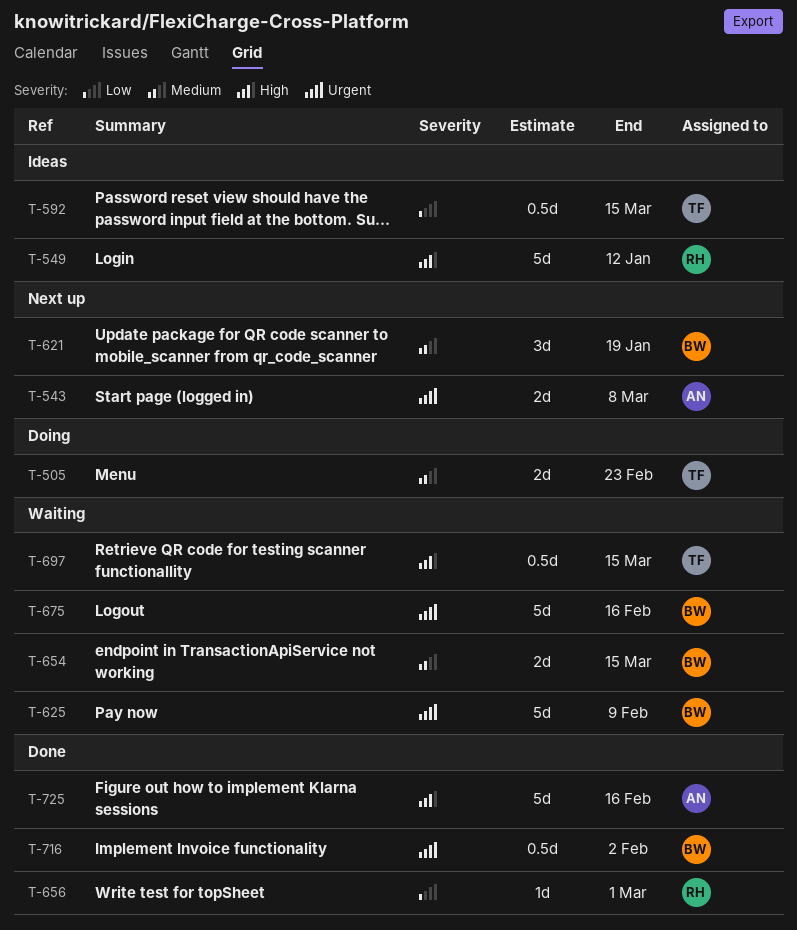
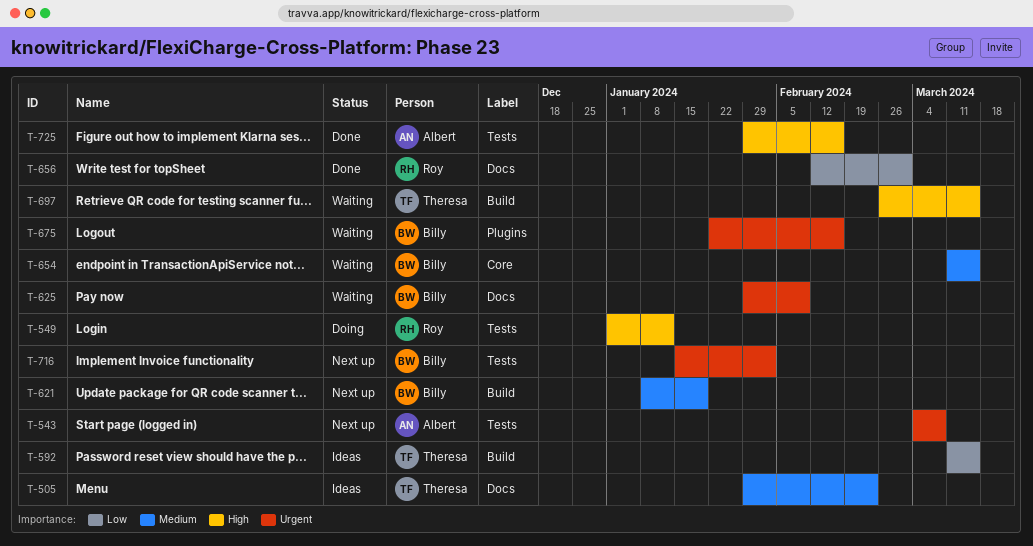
T-505, status: Doing -> Ideas
T-549, status: Ideas -> Doing
T-716, status: Done -> Next up

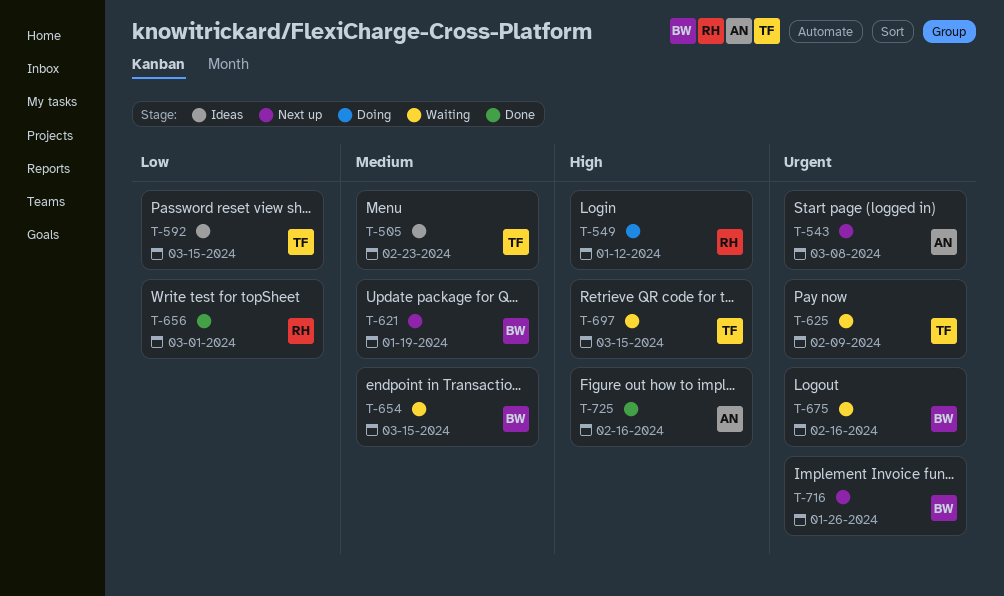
T-625, owner: Billy -> Theresa
T-716, due: Feb 2 -> Jan 26

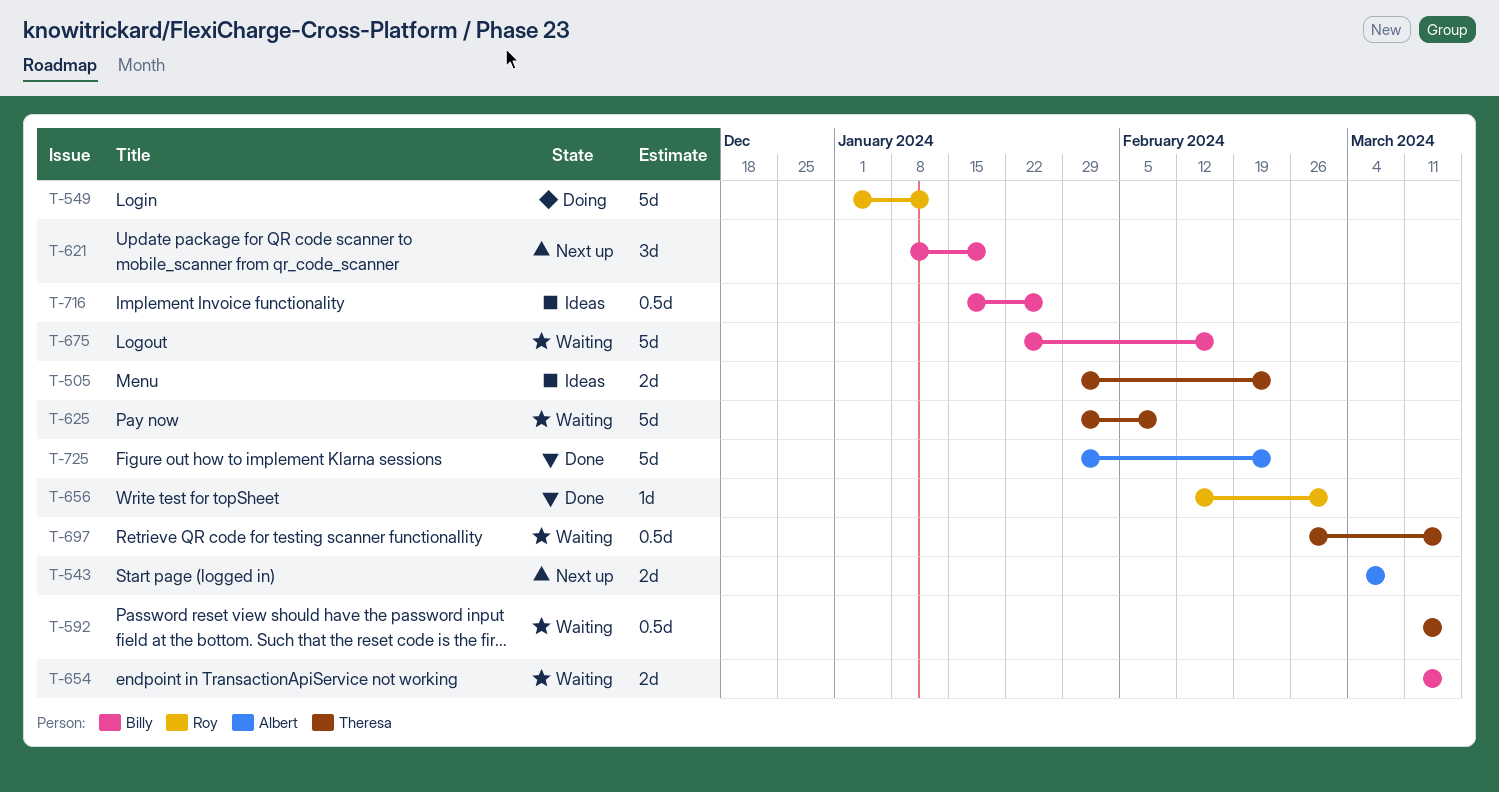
T-592, status: Ideas -> Waiting
T-716, status: Next up -> Ideas
T-725, due: Feb 16 -> Feb 23

